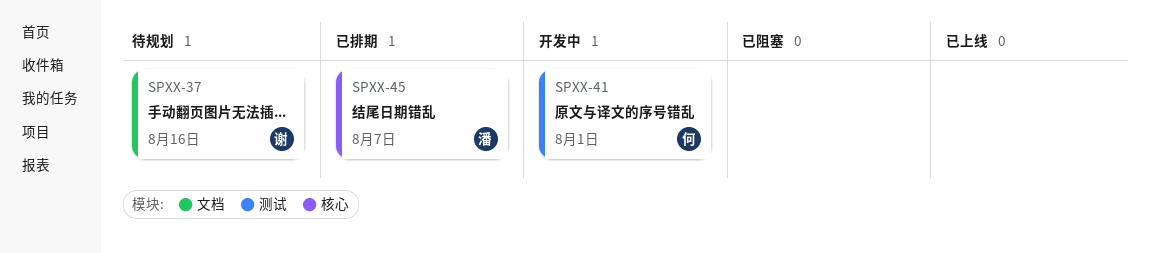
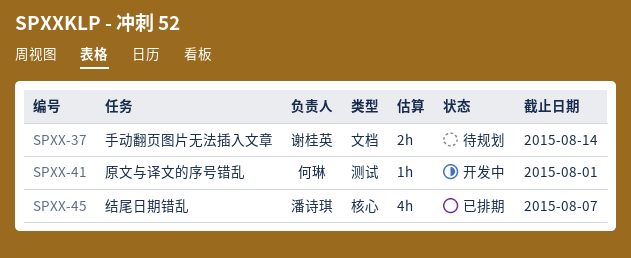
SPXX-37, due: Aug 16 -> Aug 14

